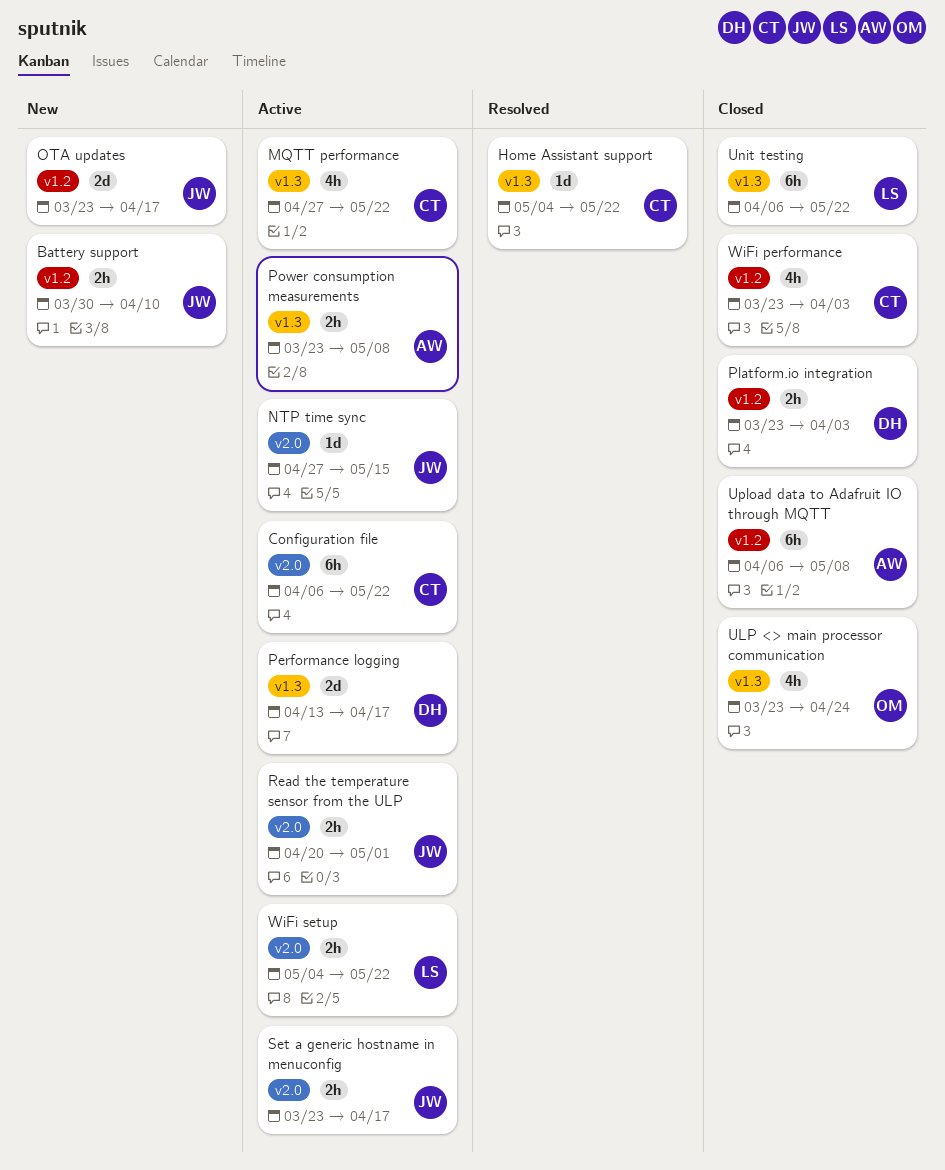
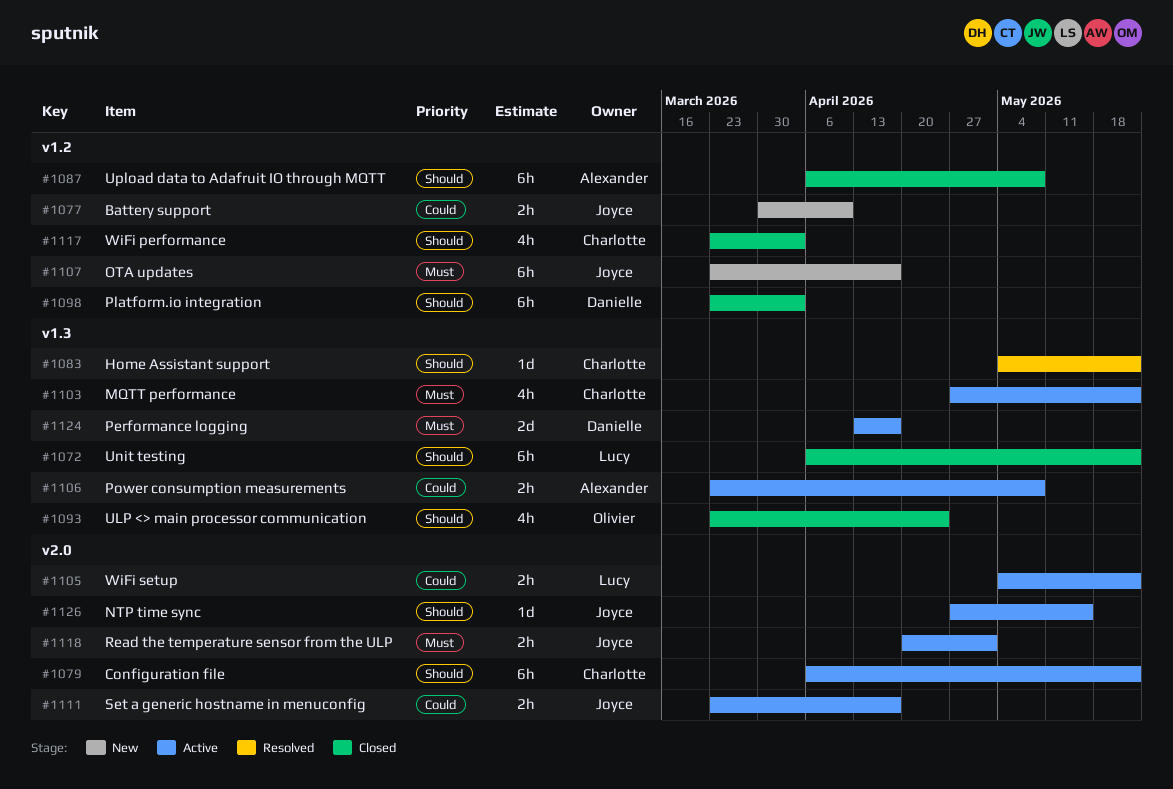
OTA updates, estimate: 2d -> 6h
Platform.io integration, estimate: 2h -> 6h

